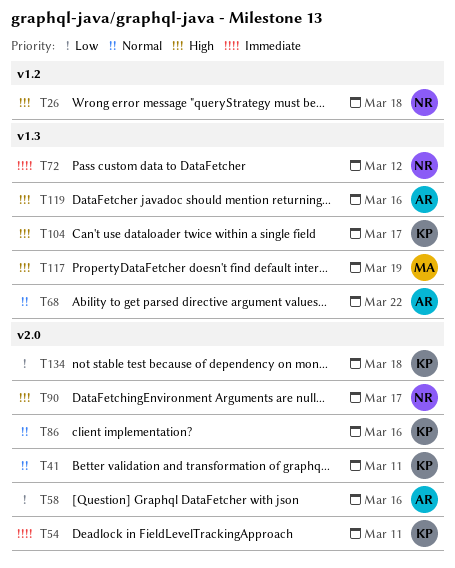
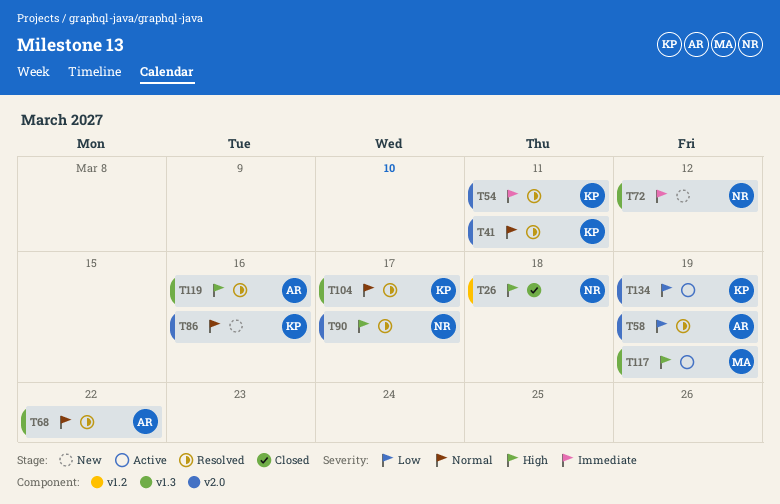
T58, due: Mar 16 -> Mar 19
T104, priority: High -> Normal
T134, due: Mar 18 -> Mar 19

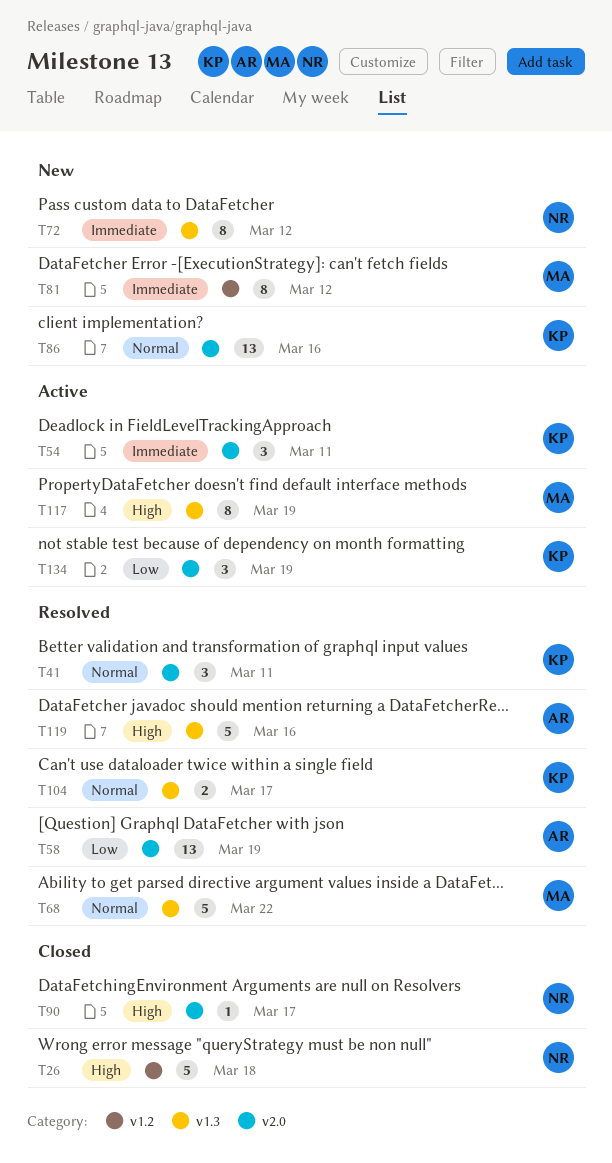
T54, status: Resolved -> Active
T68, owner: AR -> MA
T81: none -> present
T90, status: Resolved -> Closed

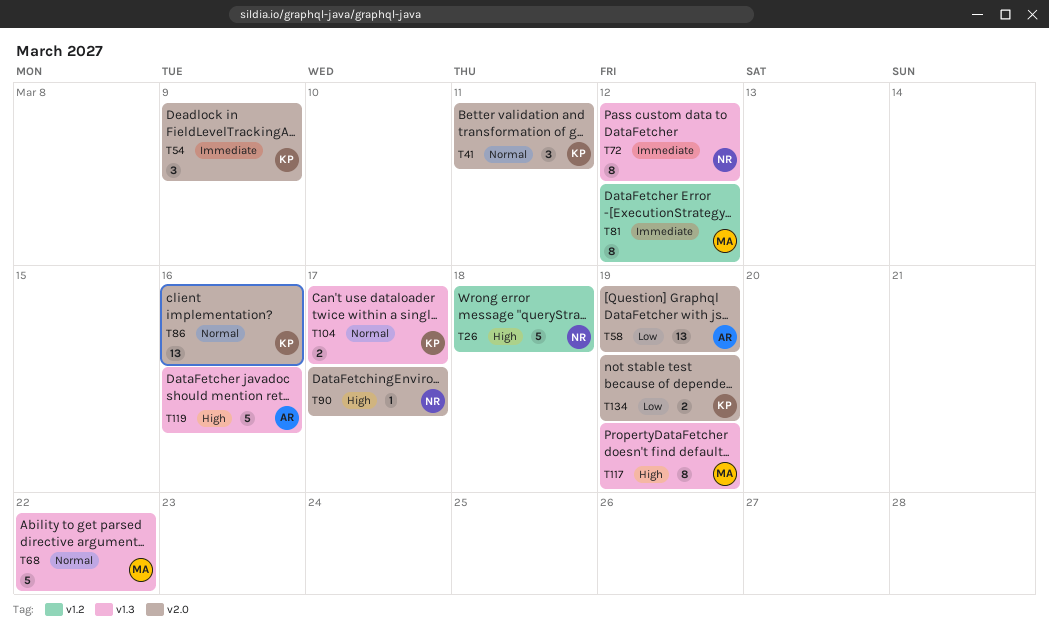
T54, due: Mar 11 -> Mar 9
T134, estimate: 3 -> 2

